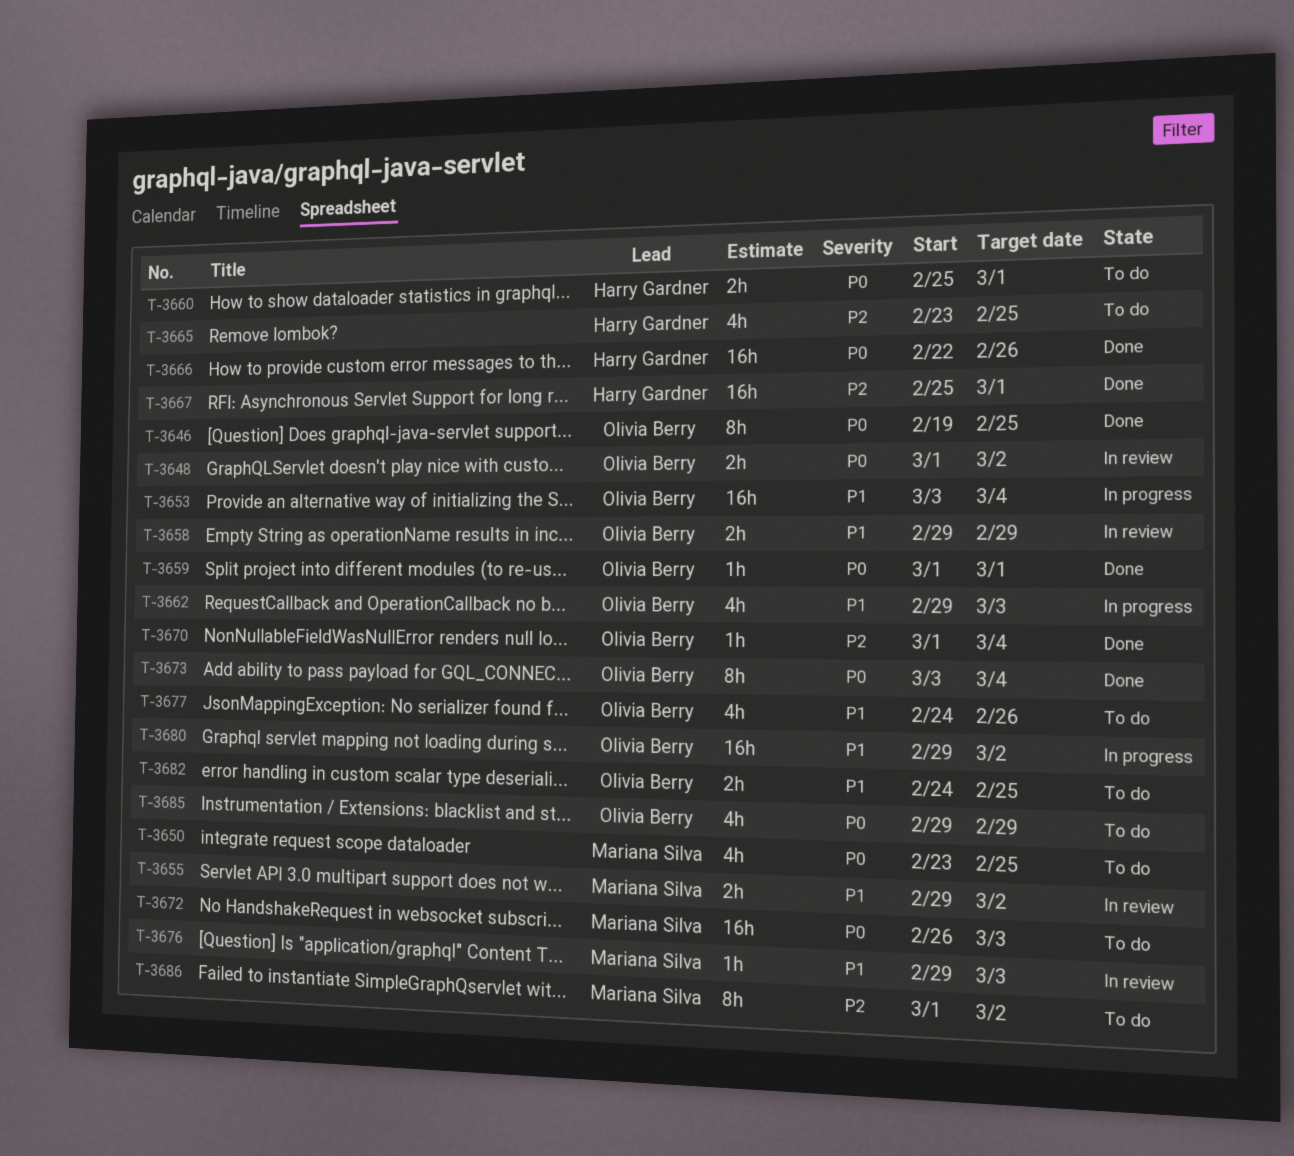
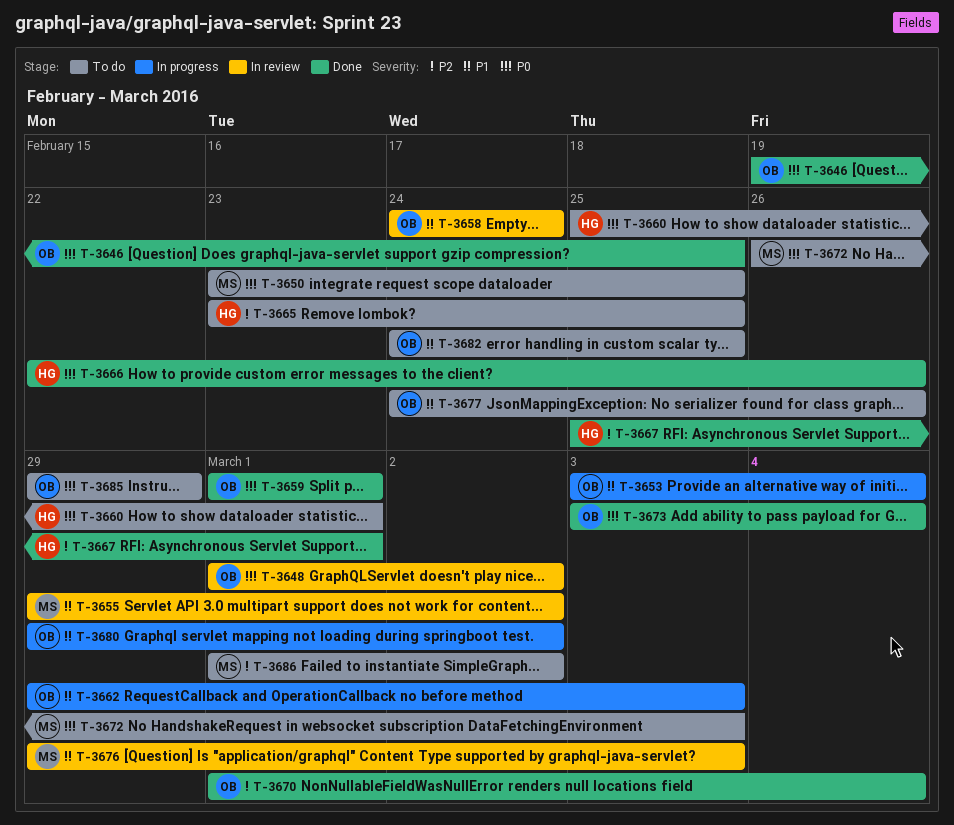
T-3658, start: Feb 29 -> Feb 24
T-3658, due: Feb 29 -> Feb 24

